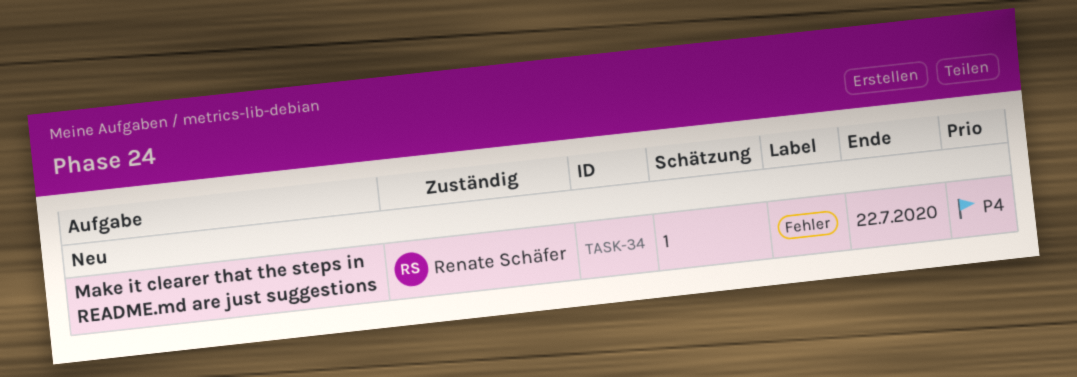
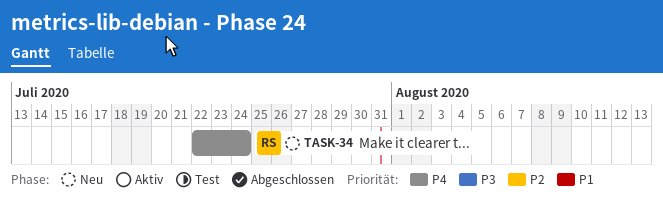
TASK-34, due: Jul 22 -> Jul 24

